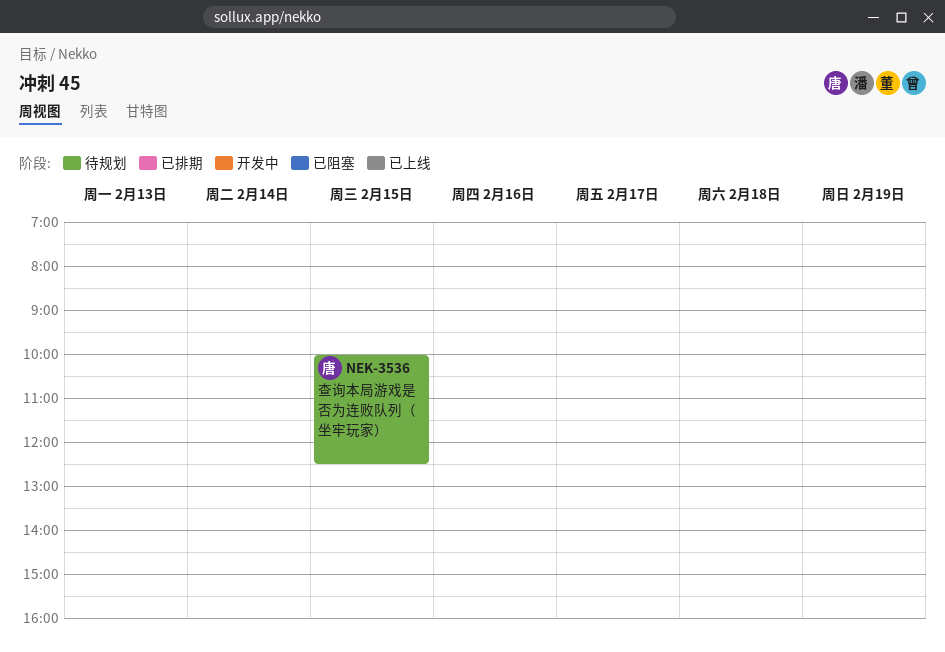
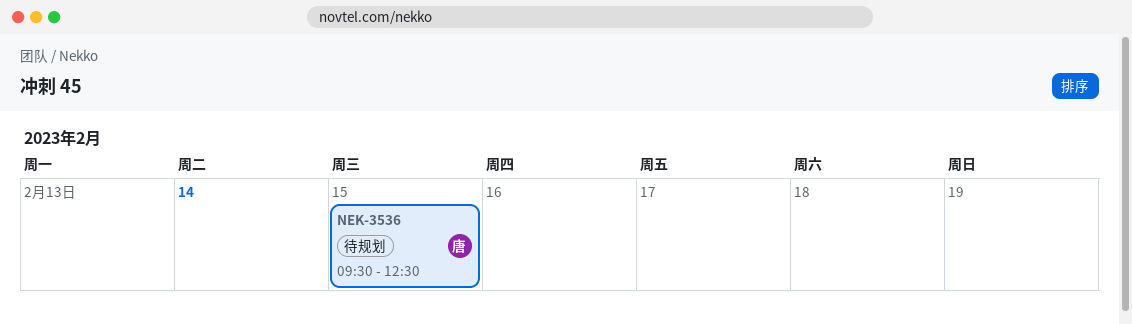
NEK-3536, begins: 10:00 -> 09:30

